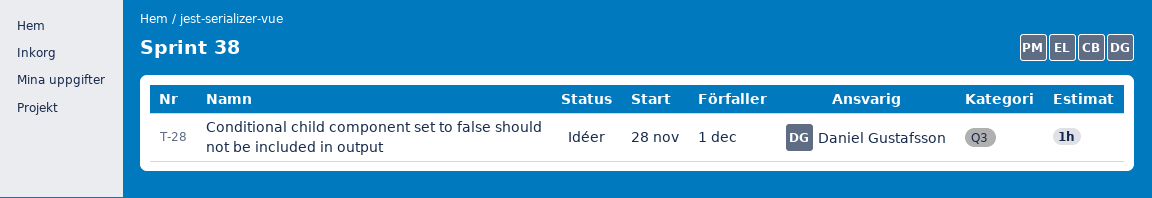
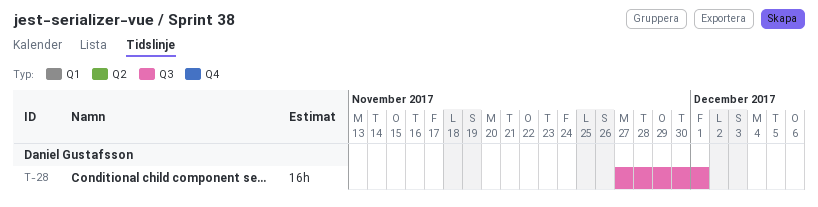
T-28, estimate: 1h -> 16h
T-28, start: Nov 28 -> Nov 27

